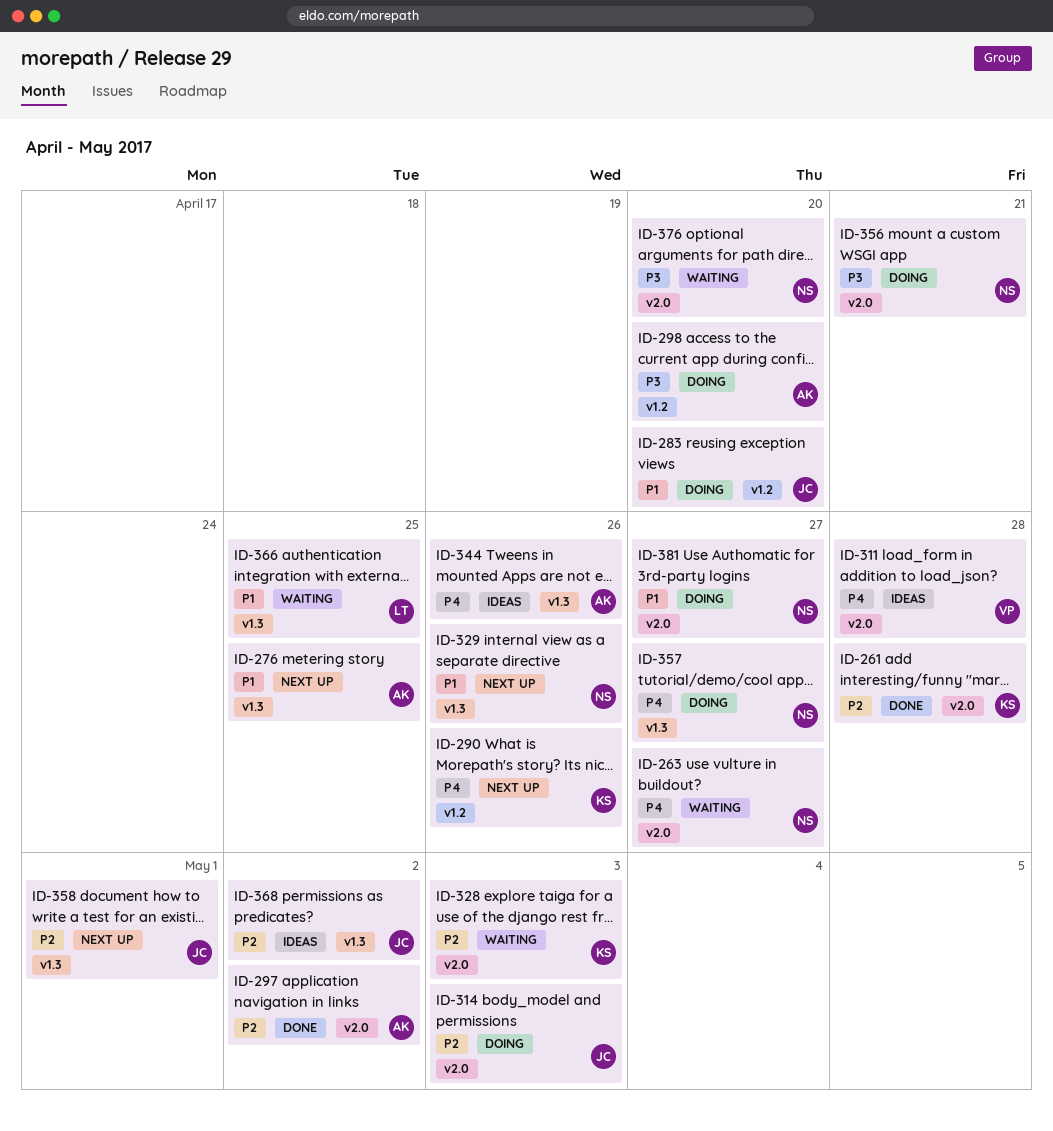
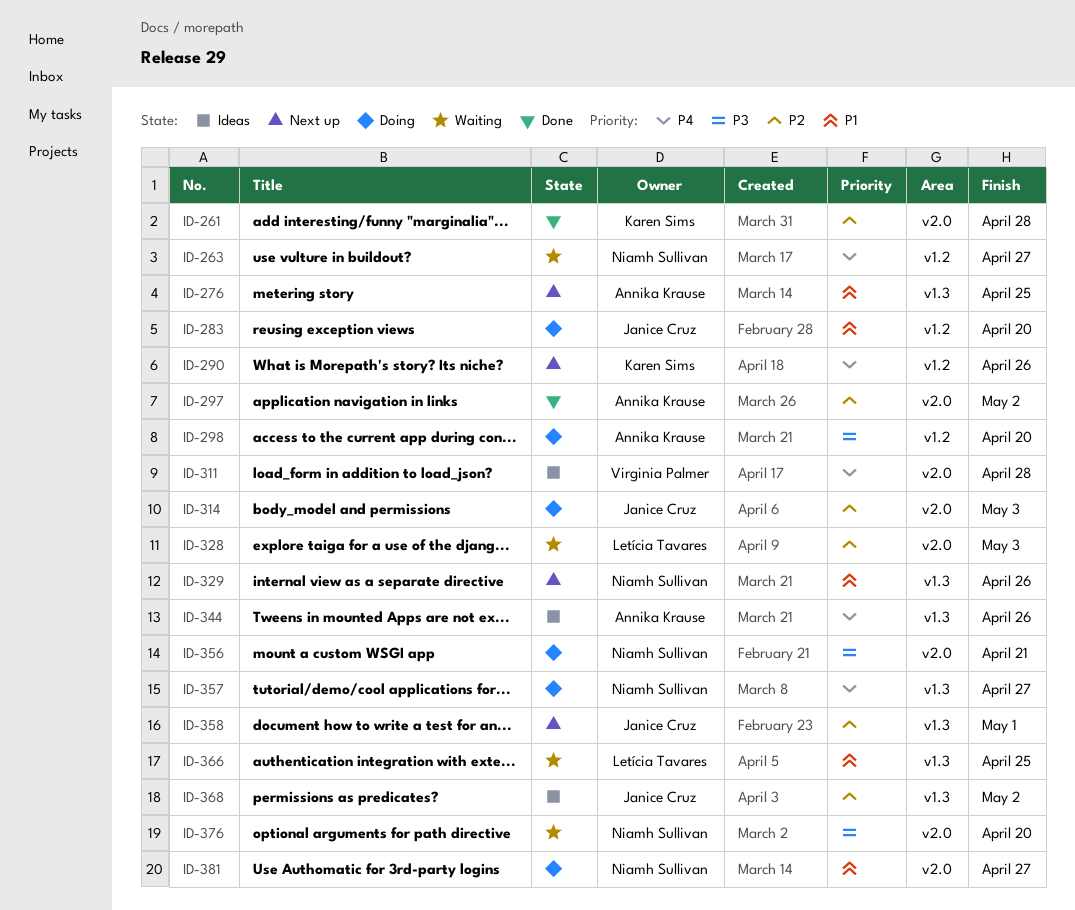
ID-263, label: v2.0 -> v1.2
ID-328, owner: Karen Sims -> Letícia Tavares

